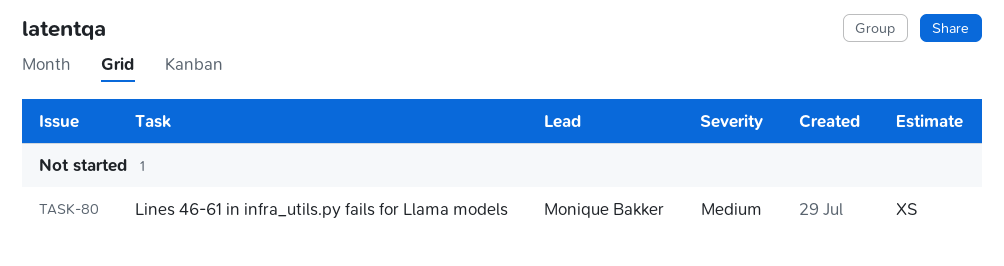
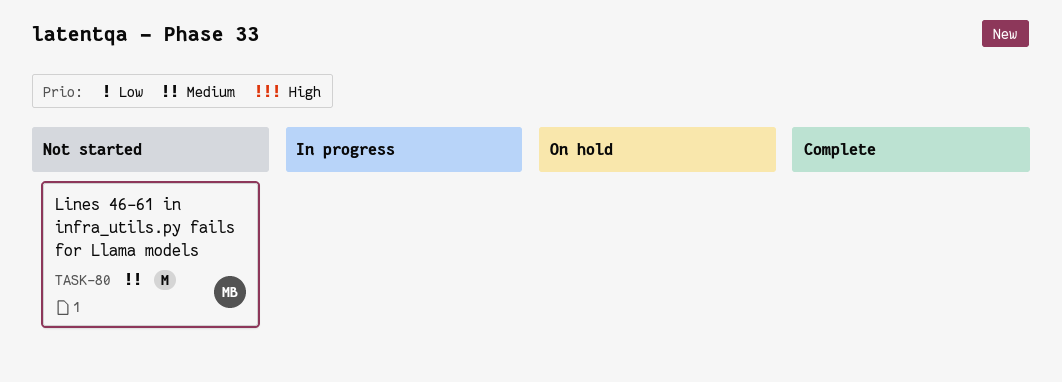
TASK-80, estimate: XS -> M

